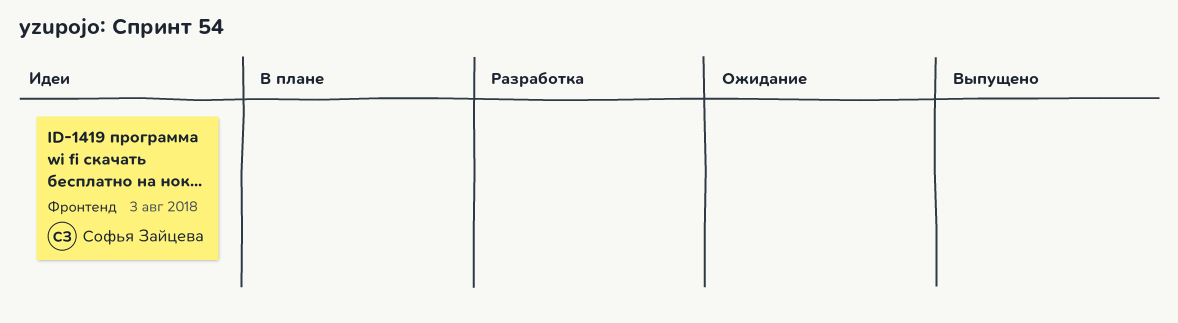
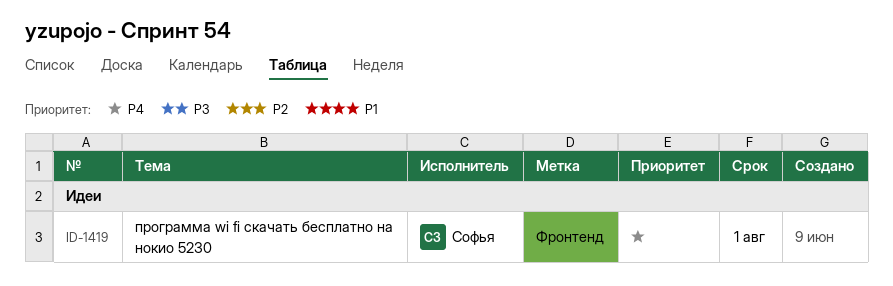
ID-1419, due: Aug 3 -> Aug 1

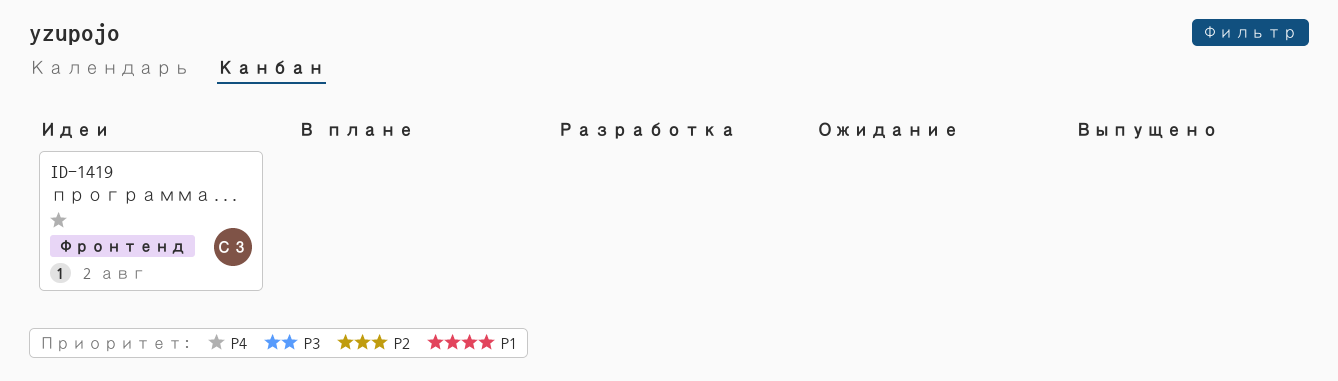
ID-1419, due: Aug 1 -> Aug 2

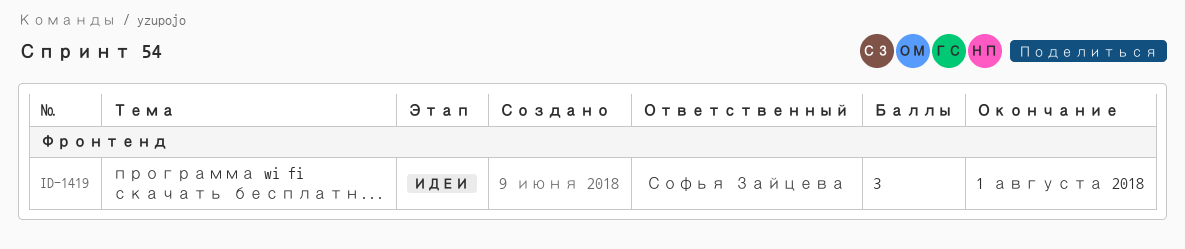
ID-1419, estimate: 1 -> 3
ID-1419, due: Aug 2 -> Aug 1

